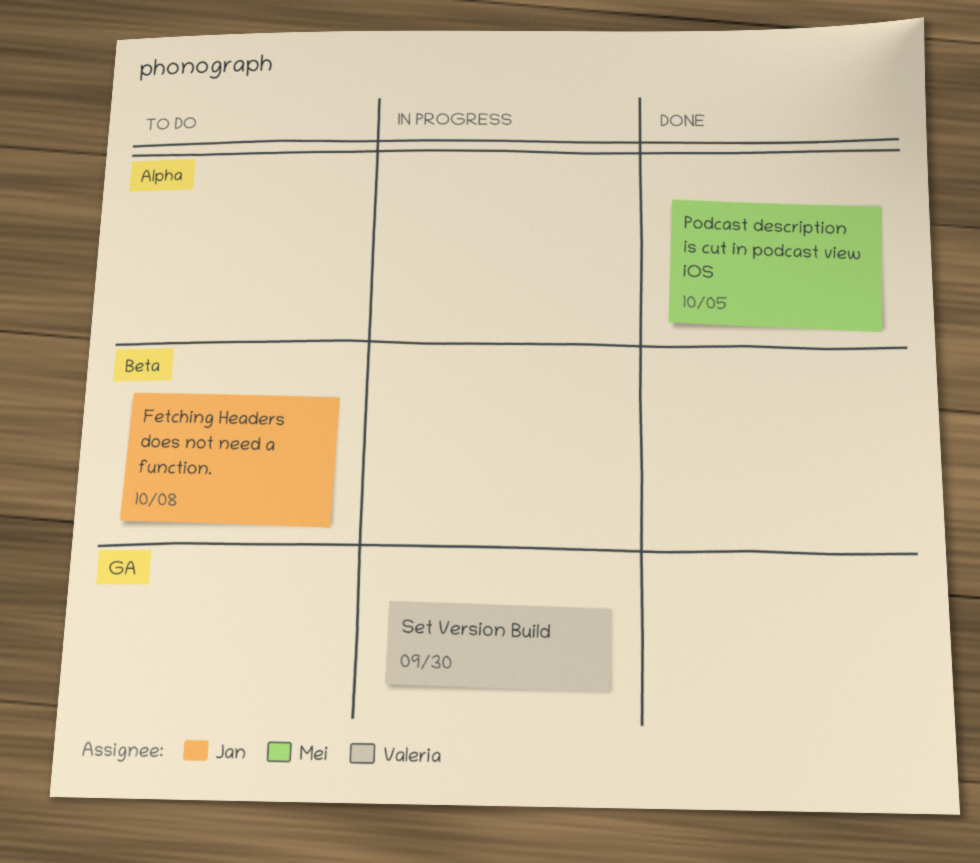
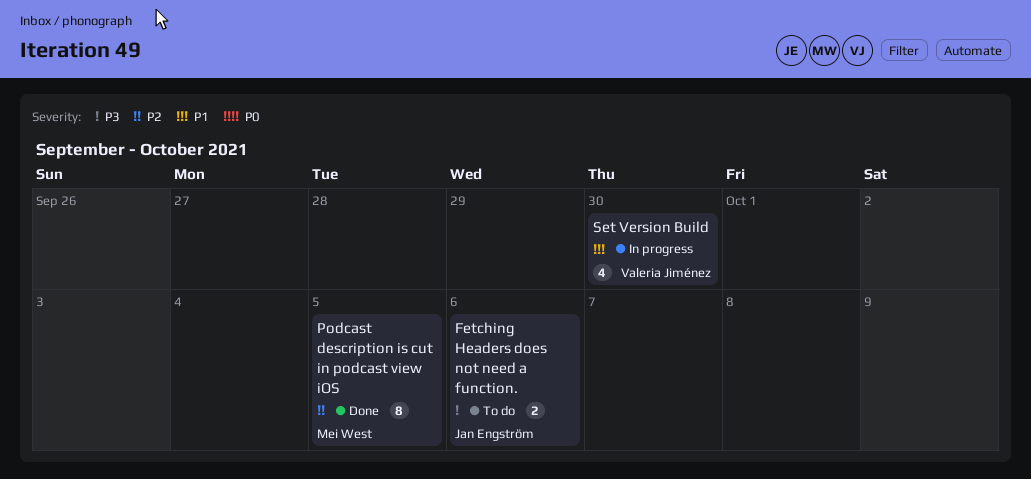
Fetching Headers does not need a function., due: Oct 8 -> Oct 6

